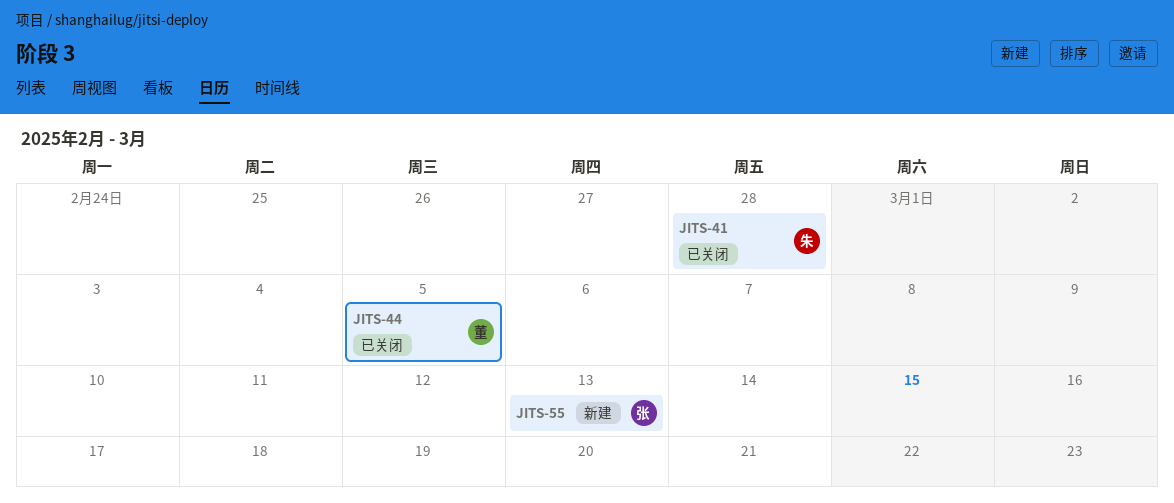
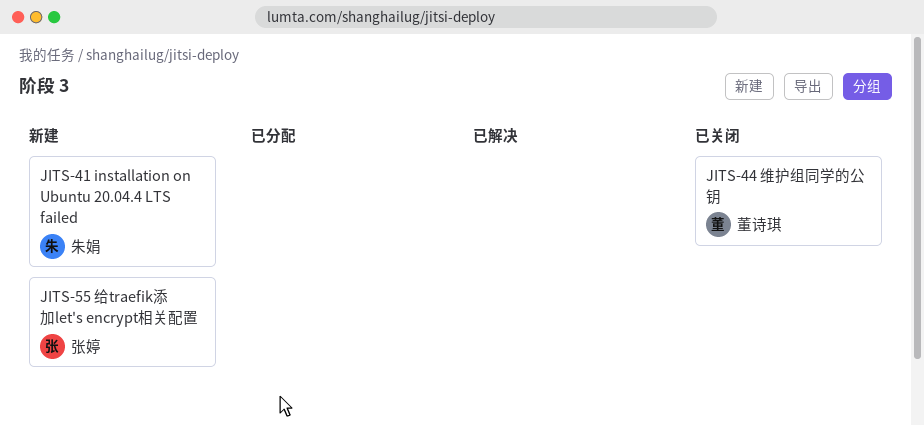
JITS-41, status: 已关闭 -> 新建

